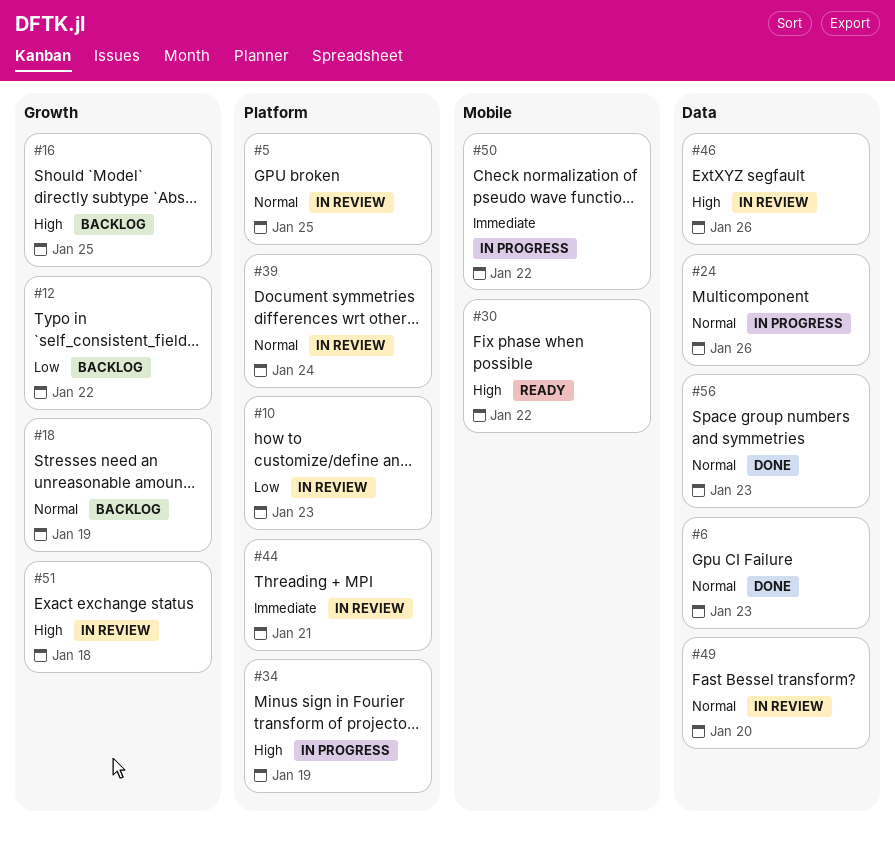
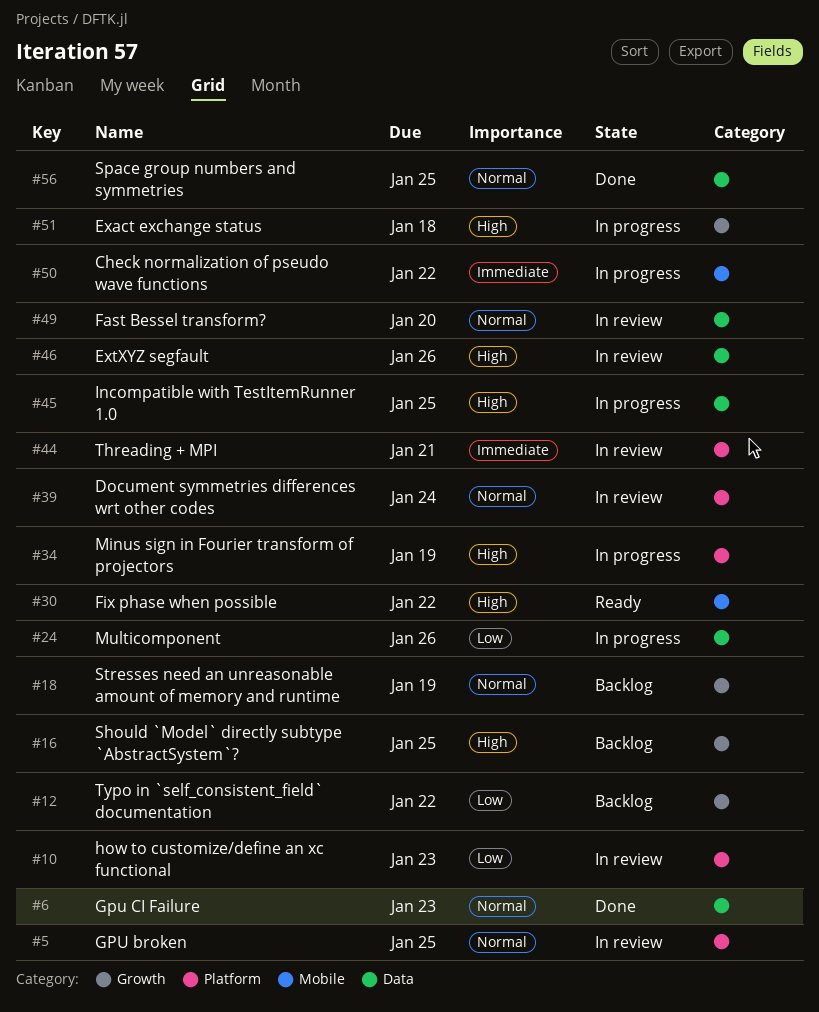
#24, priority: Normal -> Low
#45: none -> present
#51, status: In review -> In progress
#56, due: Jan 23 -> Jan 25

